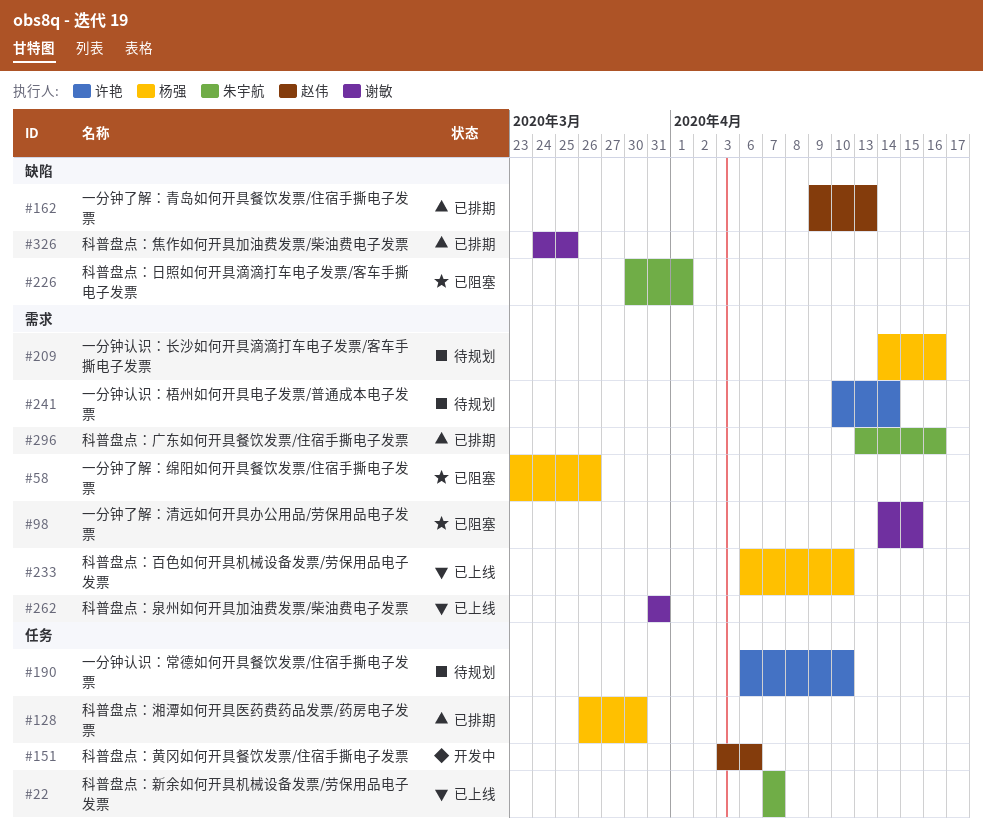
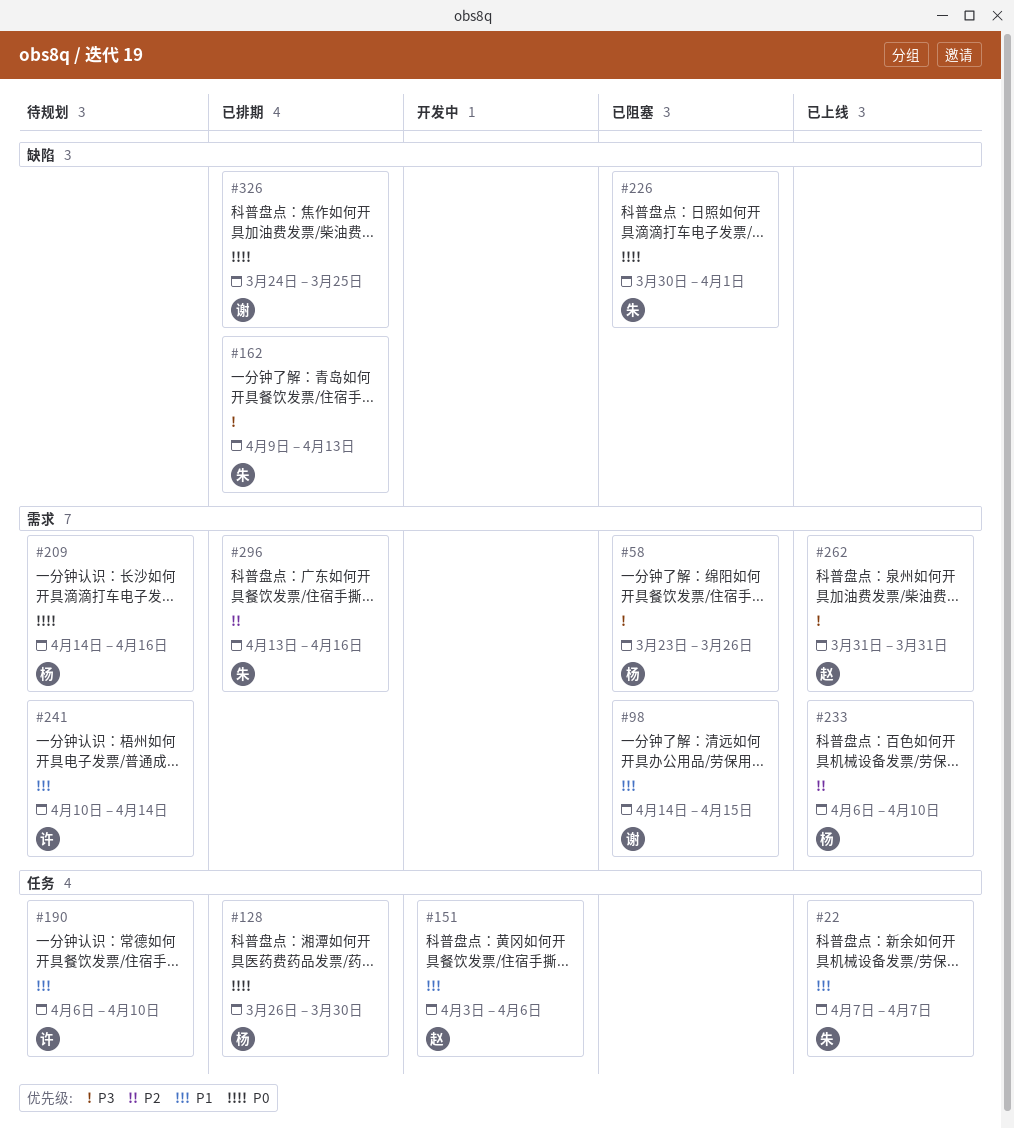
#162, owner: 赵伟 -> 朱宇航
#262, owner: 谢敏 -> 赵伟

